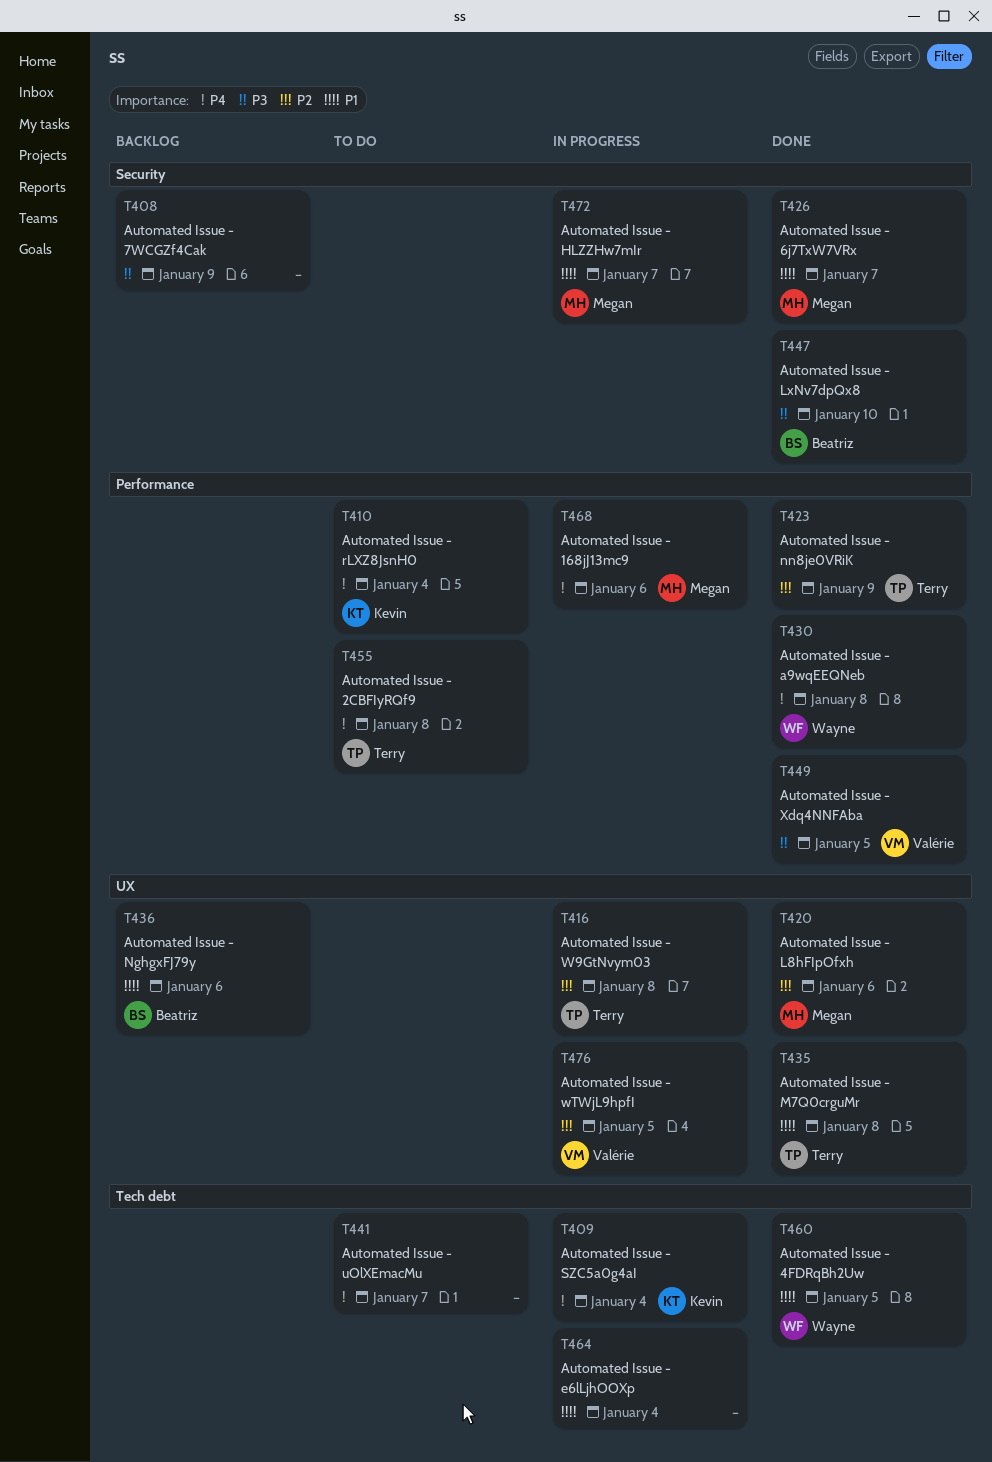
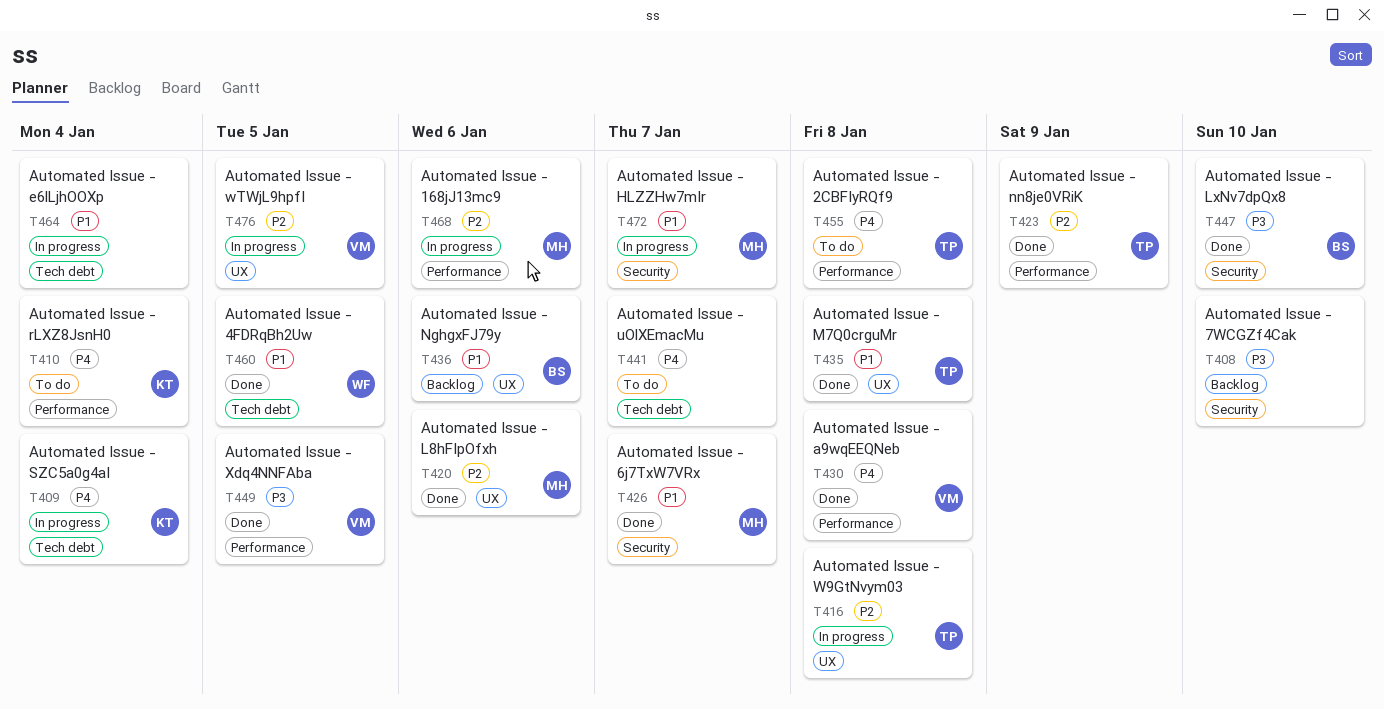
T408, due: Jan 9 -> Jan 10
T430, owner: Wayne -> Valérie
T468, priority: P4 -> P2

